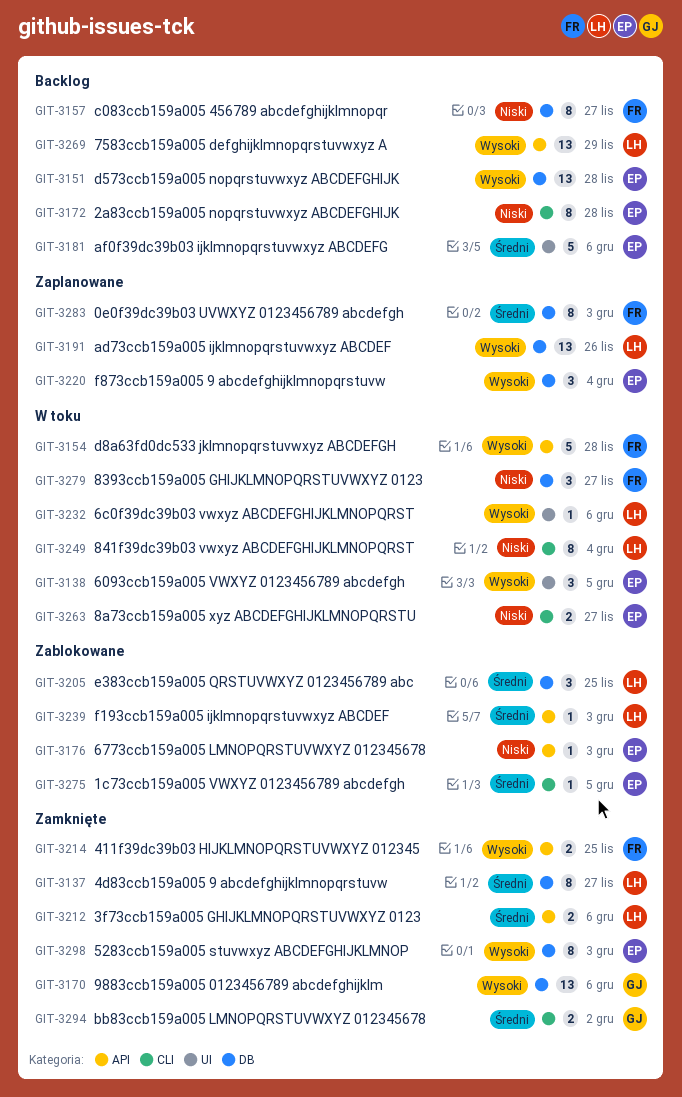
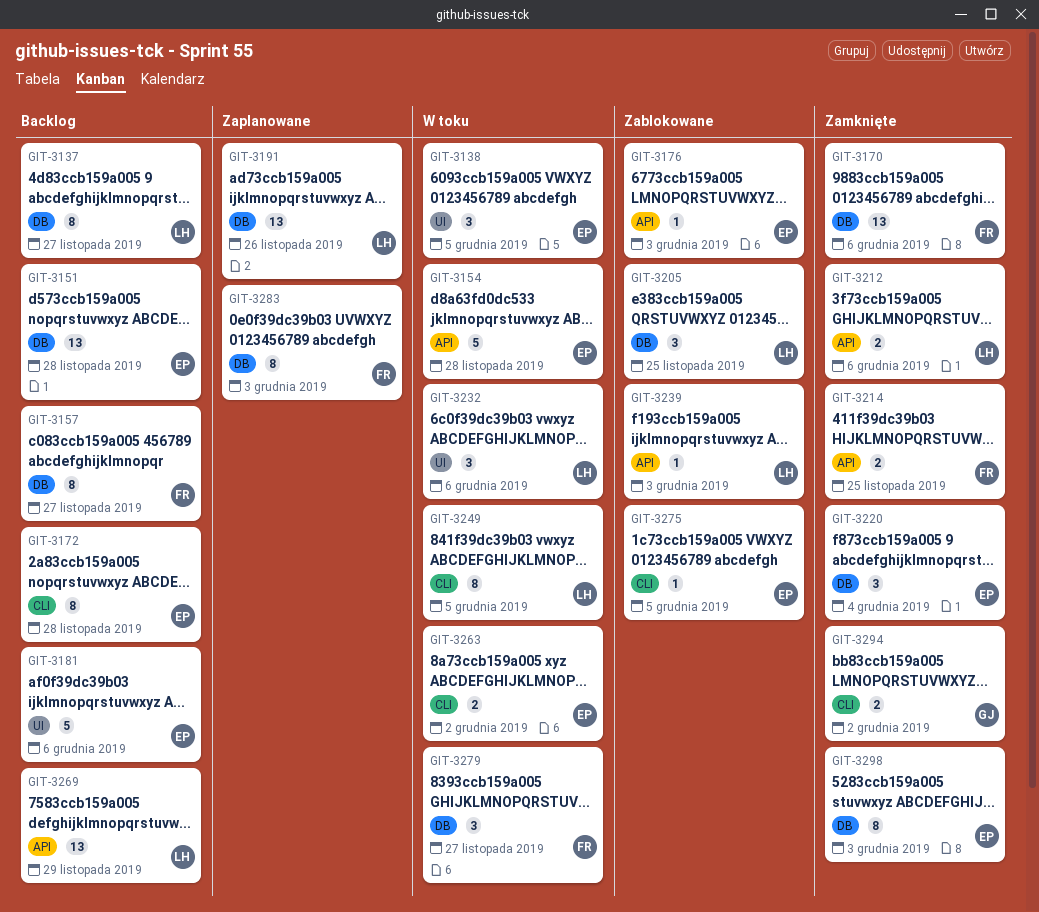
GIT-3137, status: Zamknięte -> Backlog
GIT-3154, owner: FR -> EP
GIT-3170, owner: GJ -> FR
GIT-3220, status: Zaplanowane -> Zamknięte
GIT-3232, estimate: 1 -> 3
GIT-3249, due: Dec 4 -> Dec 5
GIT-3263, due: Nov 27 -> Dec 2

